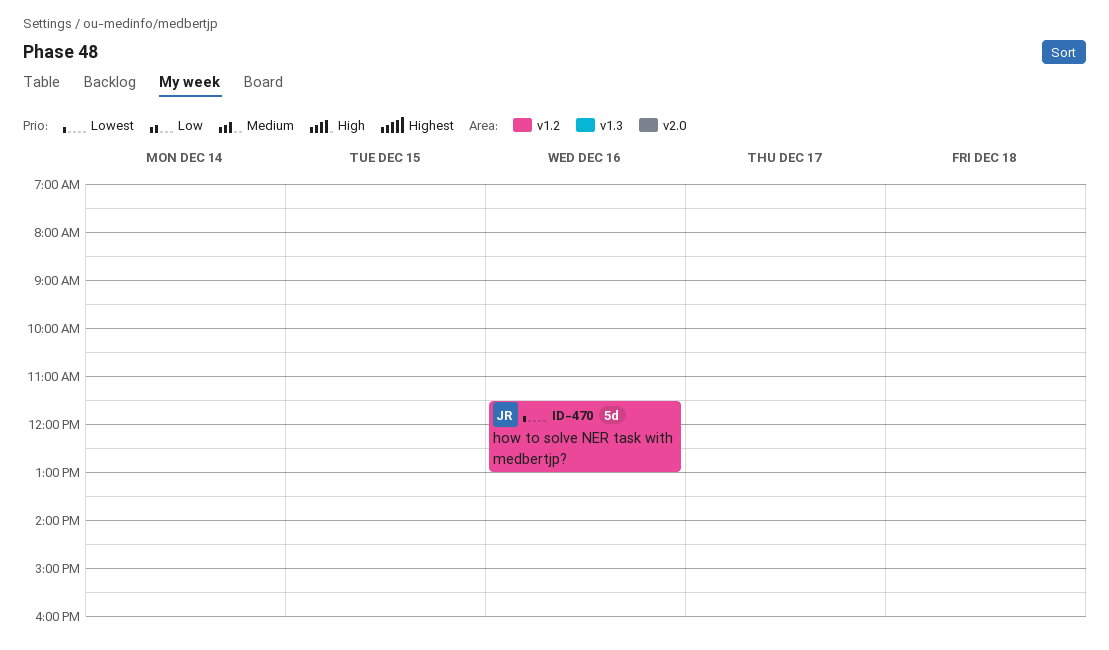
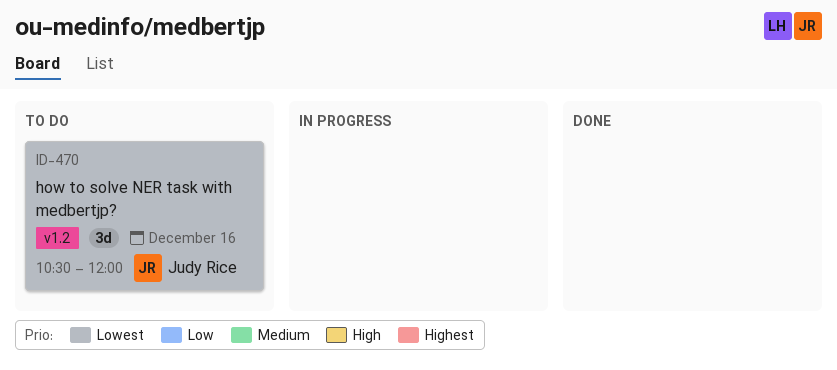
ID-470, estimate: 5d -> 3d
ID-470, begins: 11:30 -> 10:30
ID-470, ends: 13:00 -> 12:00

